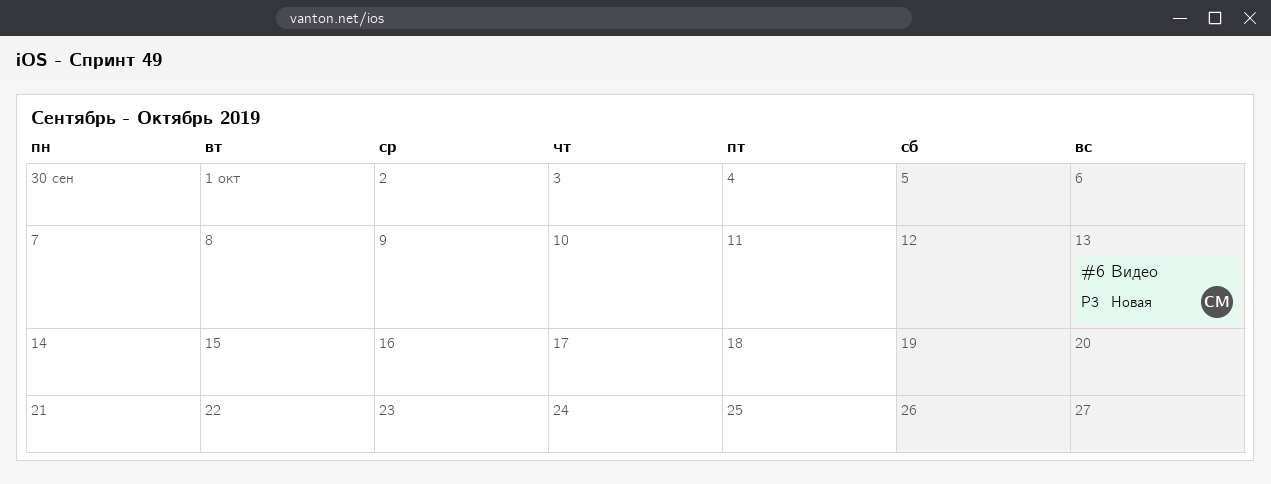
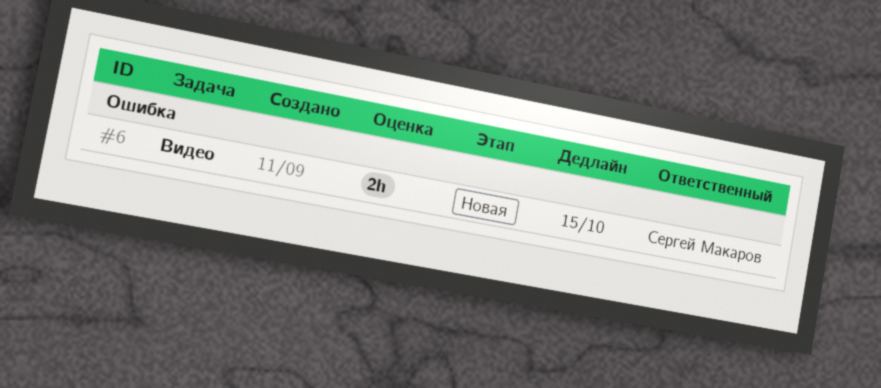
#6, due: Oct 13 -> Oct 15

